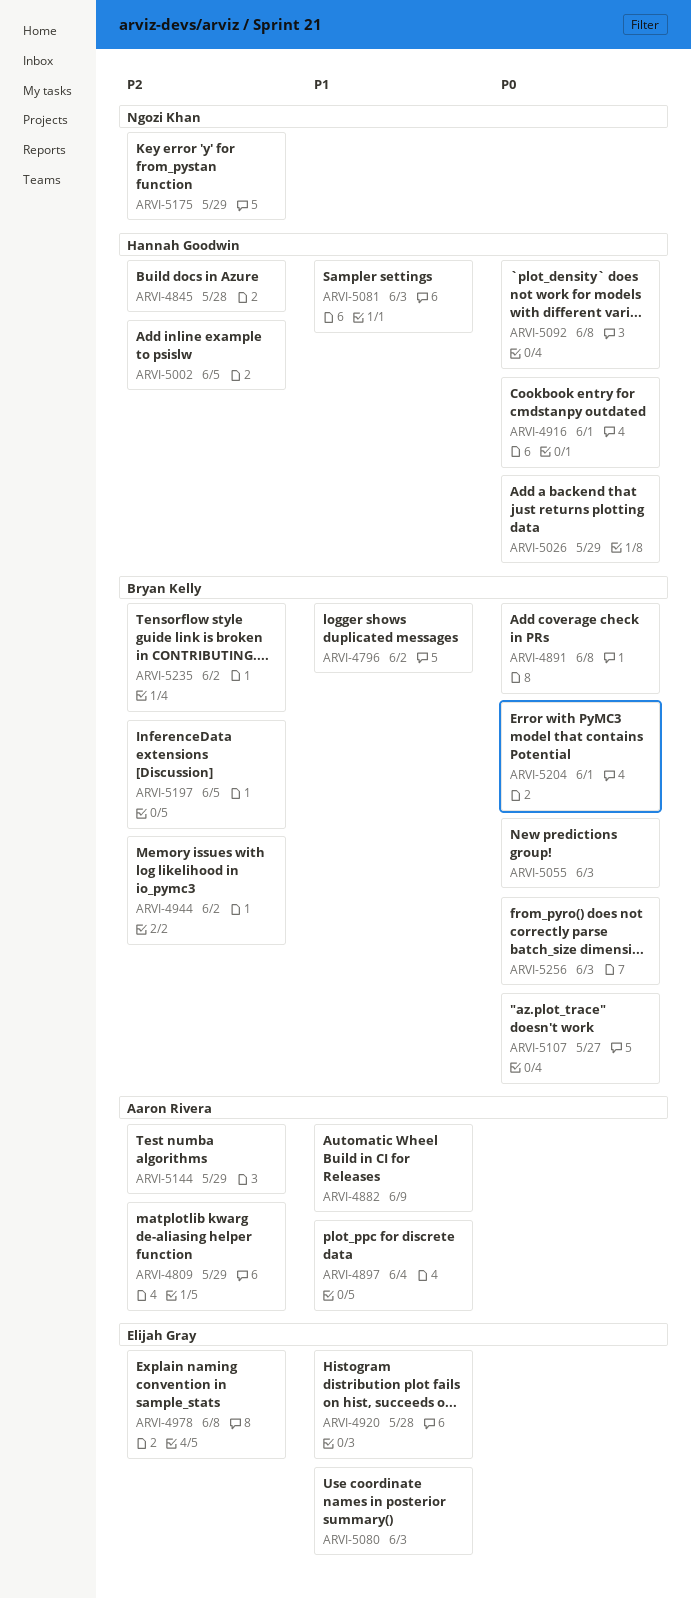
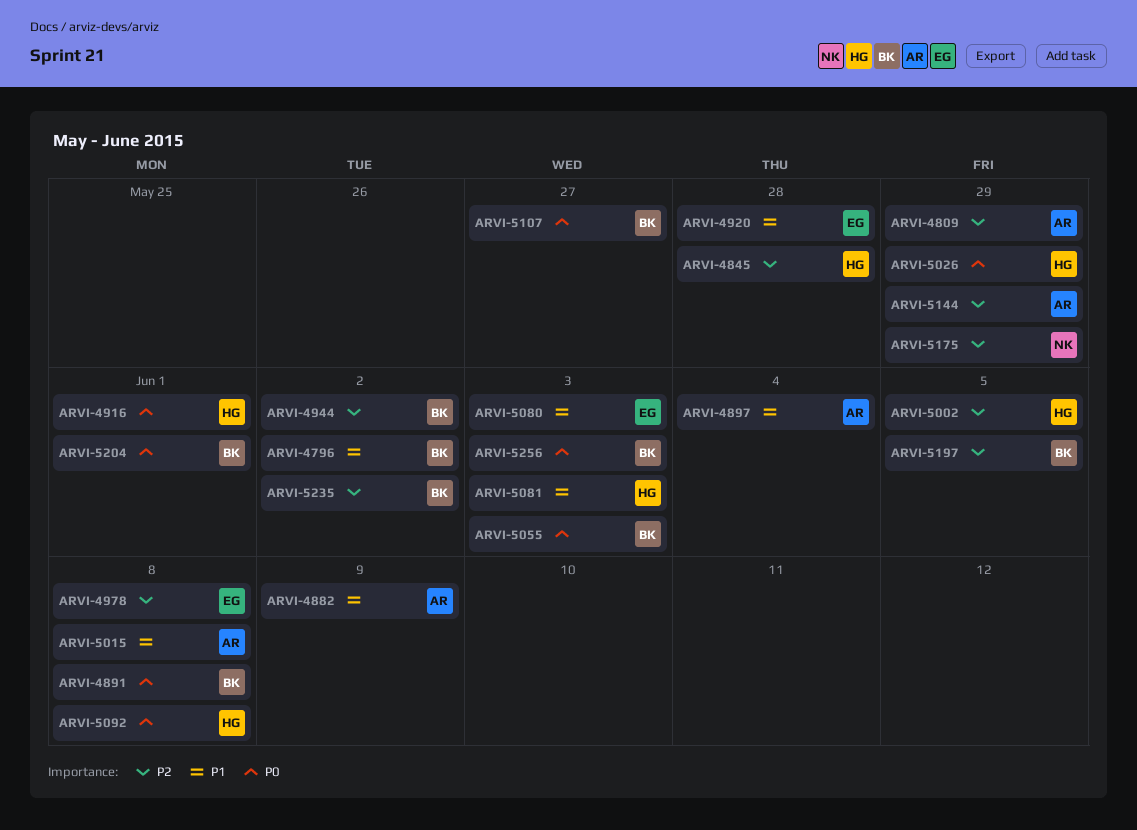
ARVI-5015: none -> present

